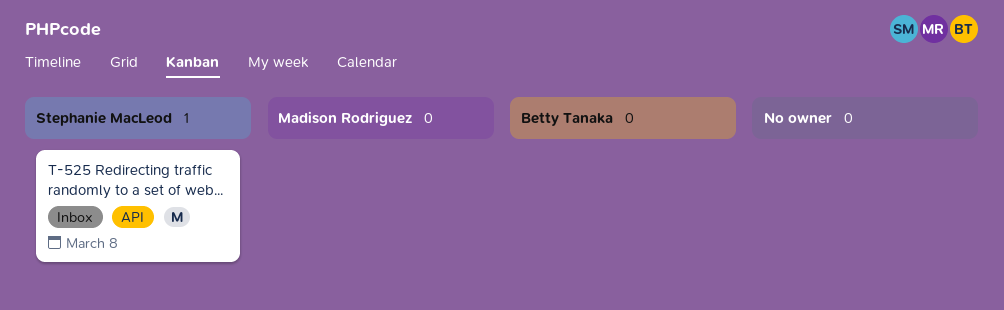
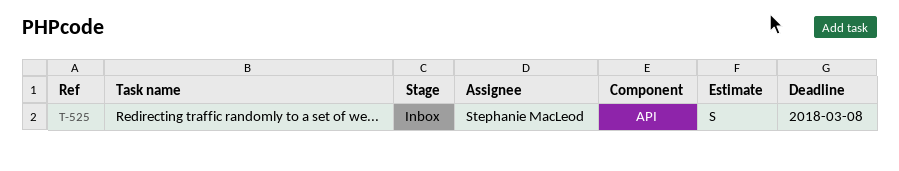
T-525, estimate: M -> S

